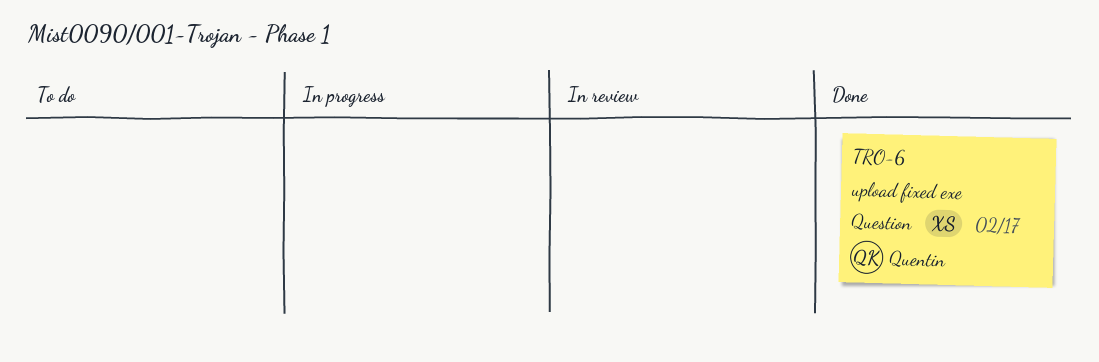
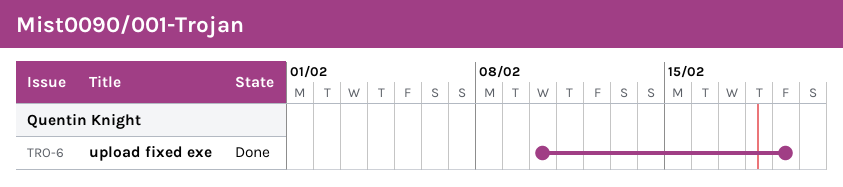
TRO-6, due: Feb 17 -> Feb 19

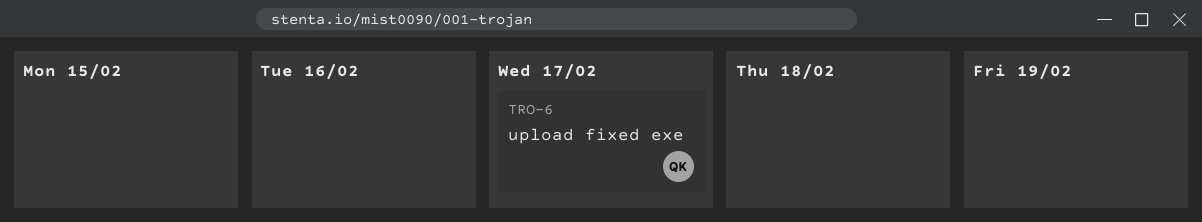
TRO-6, due: Feb 19 -> Feb 17

